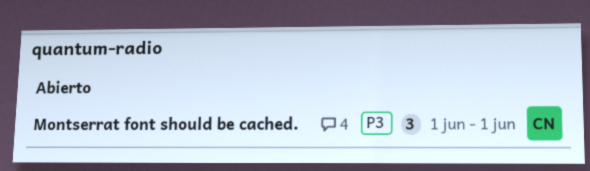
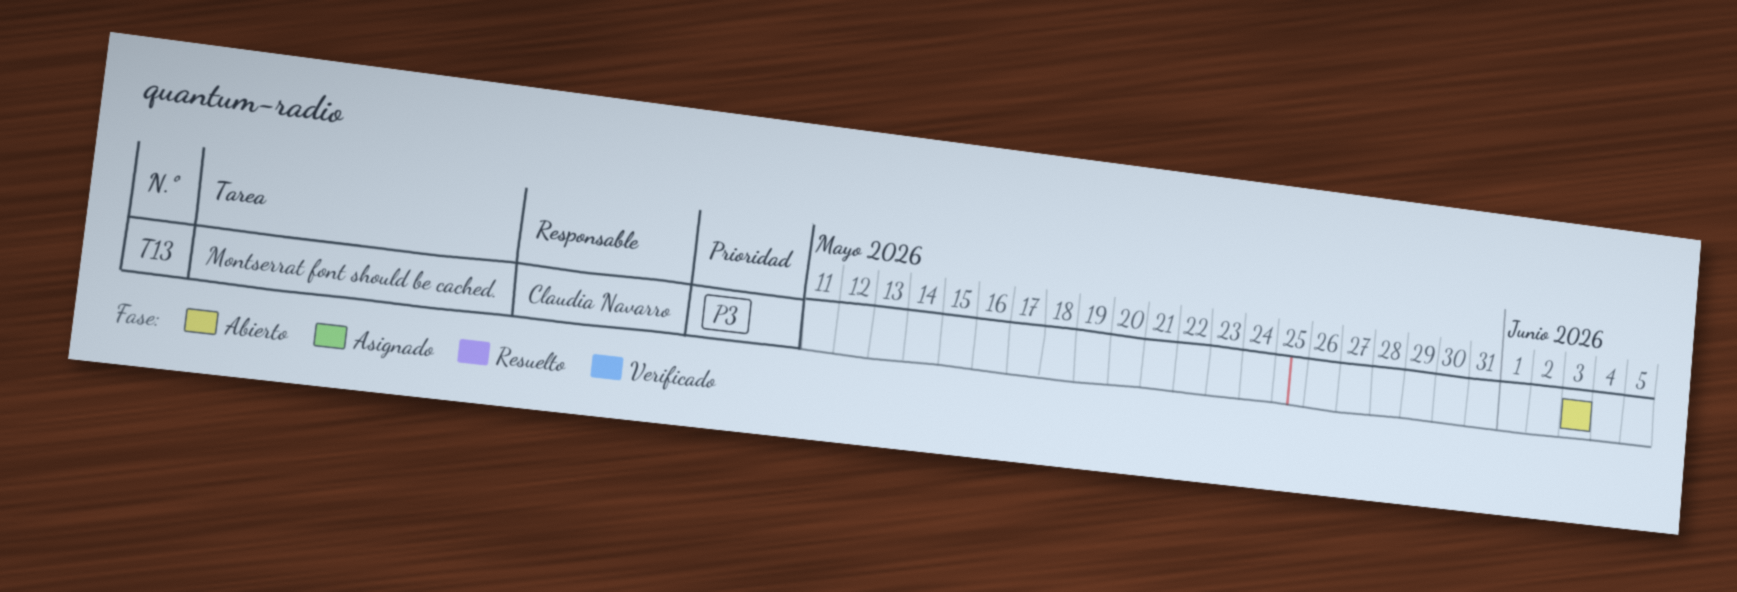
Montserrat font should be cached., start: Jun 1 -> Jun 3
Montserrat font should be cached., due: Jun 1 -> Jun 3

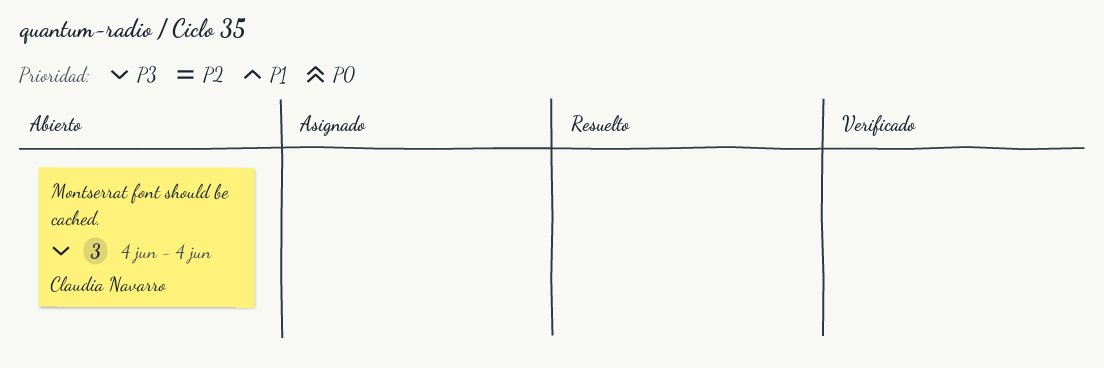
Montserrat font should be cached., start: Jun 3 -> Jun 4
Montserrat font should be cached., due: Jun 3 -> Jun 4

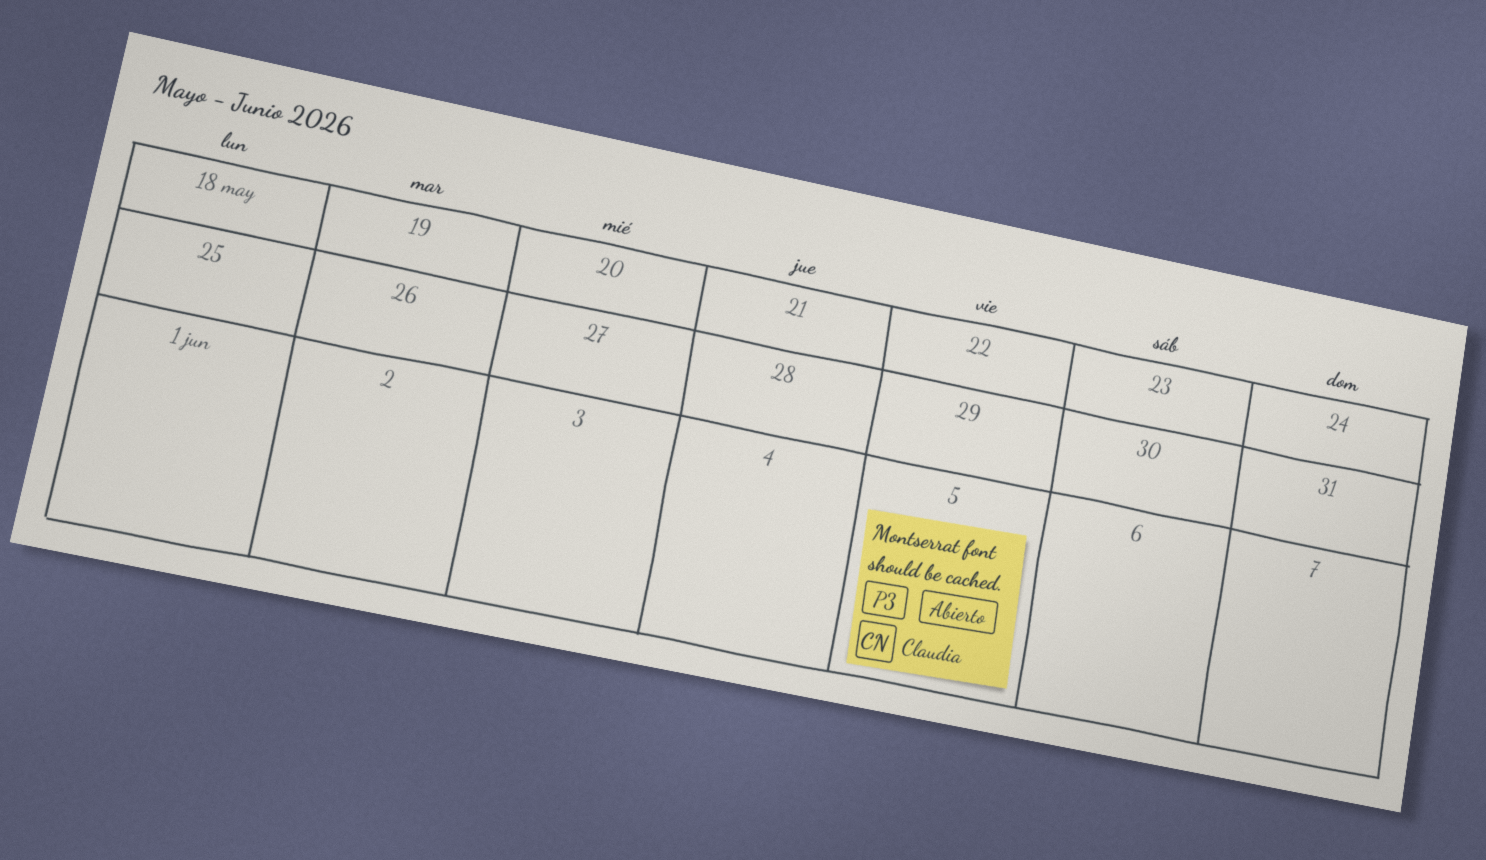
Montserrat font should be cached., due: Jun 4 -> Jun 5

